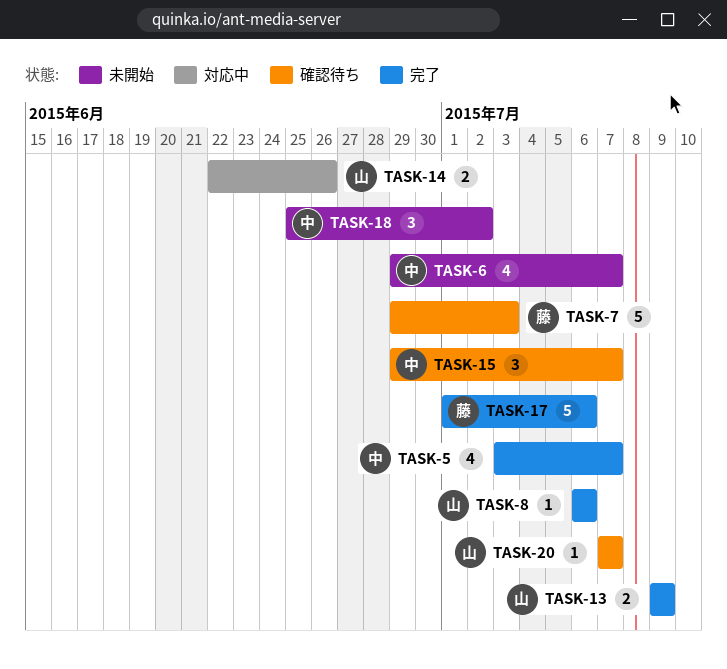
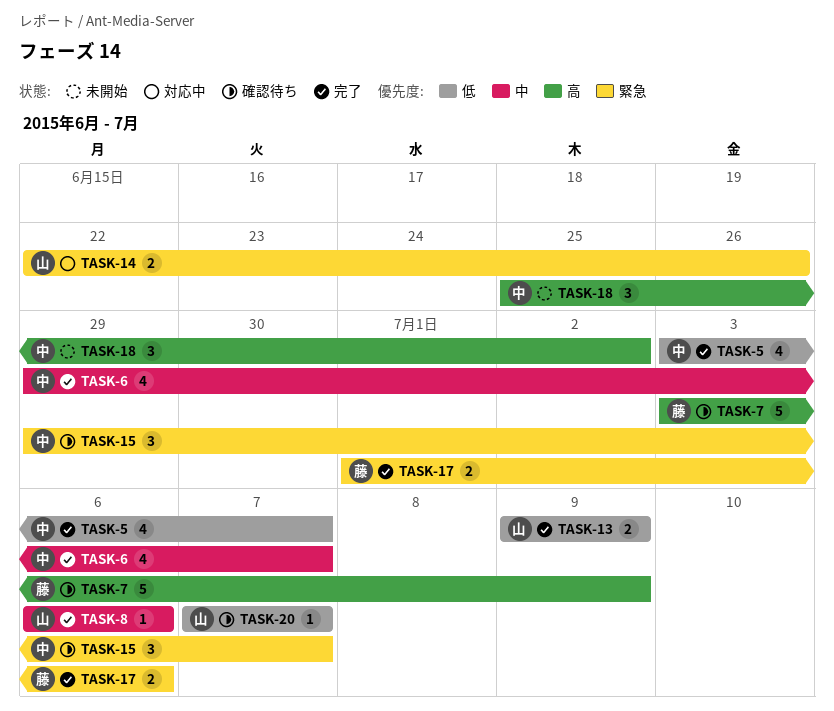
TASK-6, status: 未開始 -> 完了
TASK-7, start: Jun 29 -> Jul 3
TASK-7, due: Jul 3 -> Jul 9
TASK-17, estimate: 5 -> 2

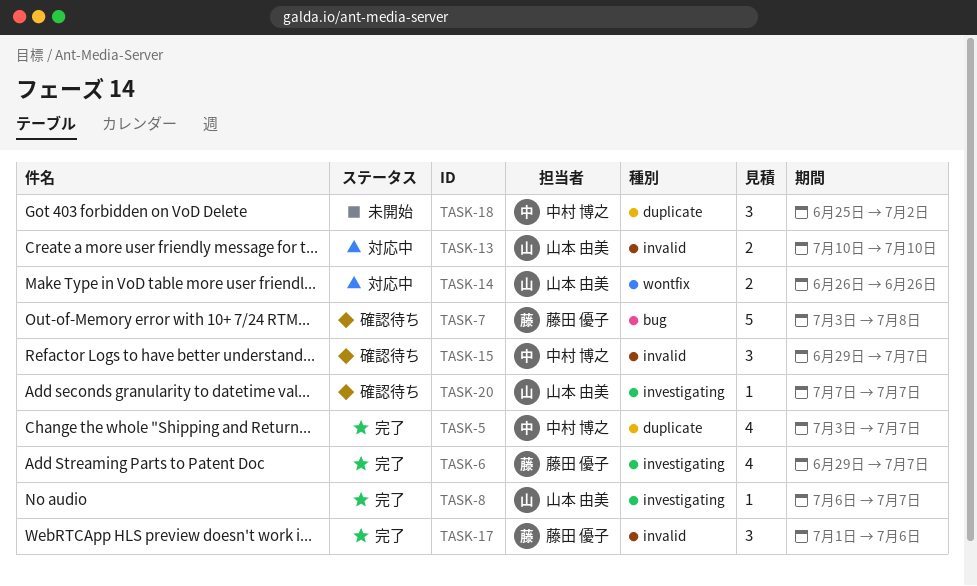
TASK-6, owner: 中村 博之 -> 藤田 優子
TASK-7, due: Jul 9 -> Jul 8
TASK-8, due: Jul 6 -> Jul 7
TASK-13, status: 完了 -> 対応中
TASK-13, start: Jul 9 -> Jul 10
TASK-13, due: Jul 9 -> Jul 10
TASK-14, start: Jun 22 -> Jun 26
TASK-17, estimate: 2 -> 3

